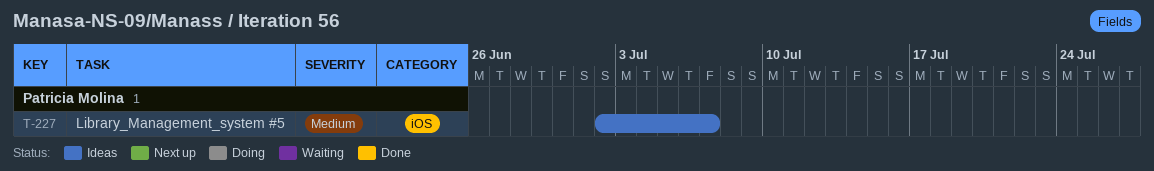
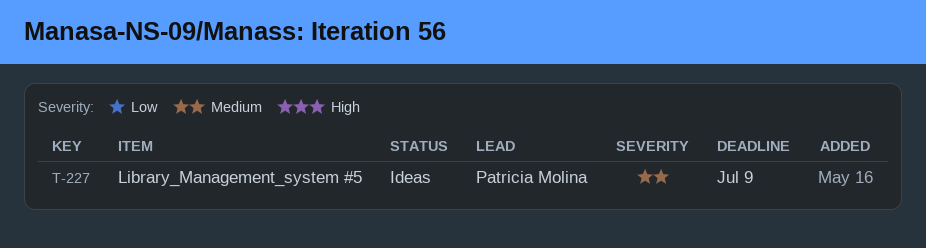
T-227, due: Jul 7 -> Jul 9

